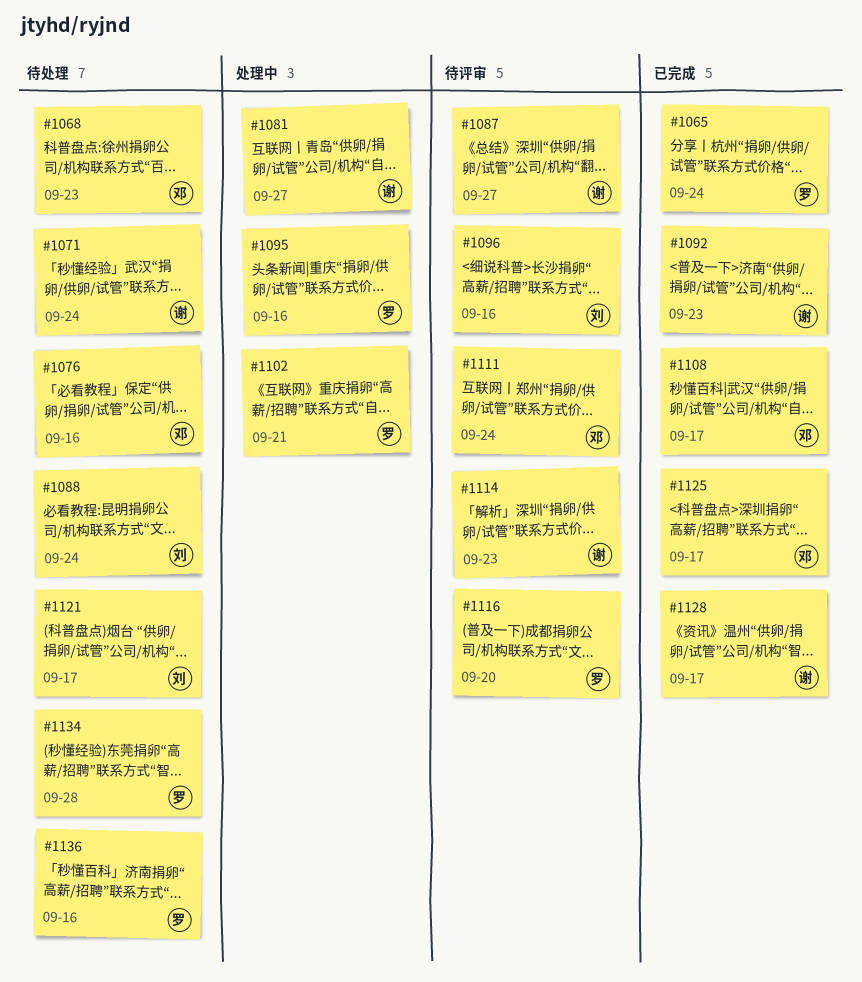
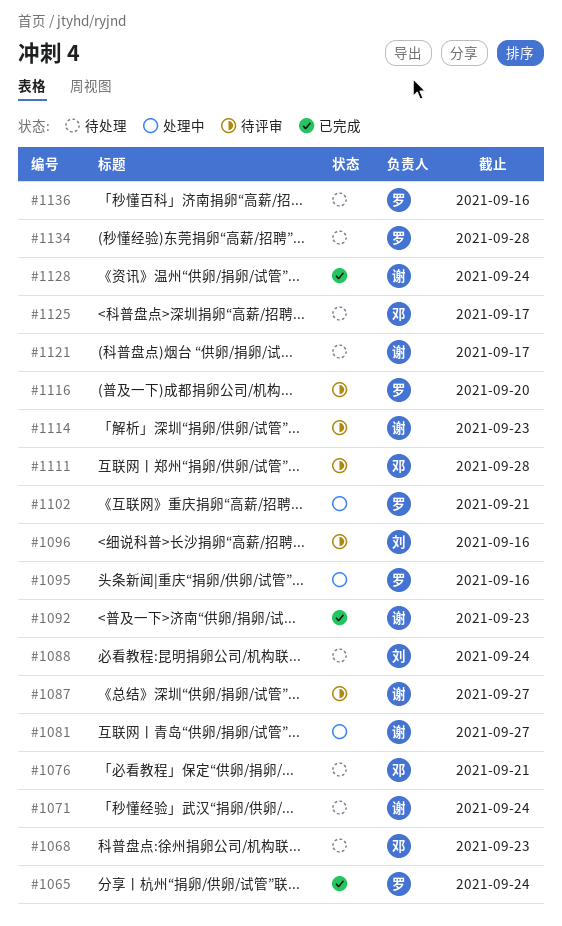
#1076, due: Sep 16 -> Sep 21
#1108: present -> none
#1111, due: Sep 24 -> Sep 28
#1121, owner: 刘 -> 谢
#1125, status: 已完成 -> 待处理
#1128, due: Sep 17 -> Sep 24

